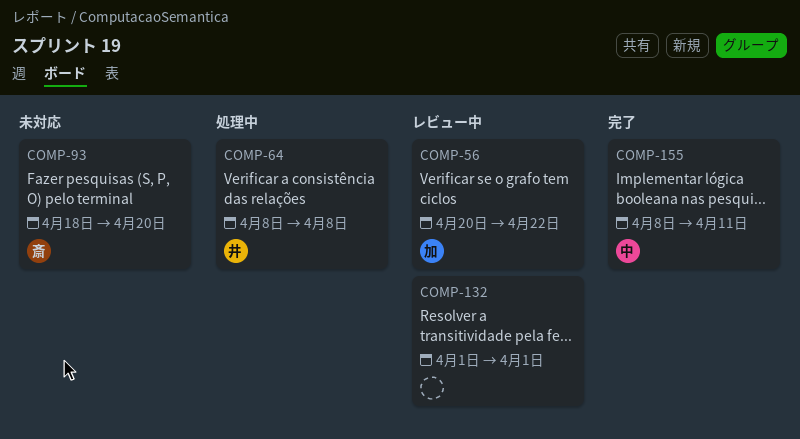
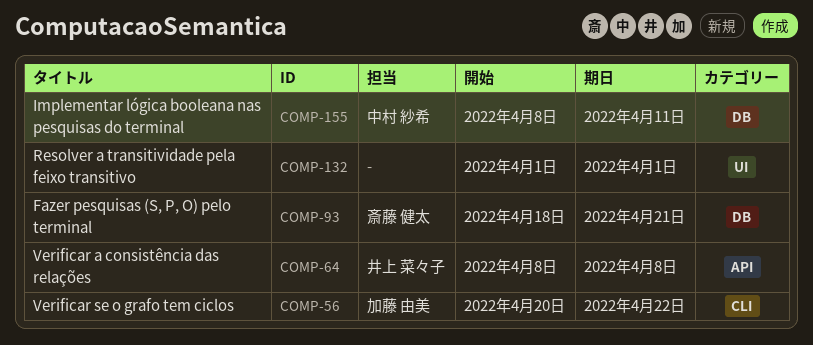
COMP-93, due: Apr 20 -> Apr 21

